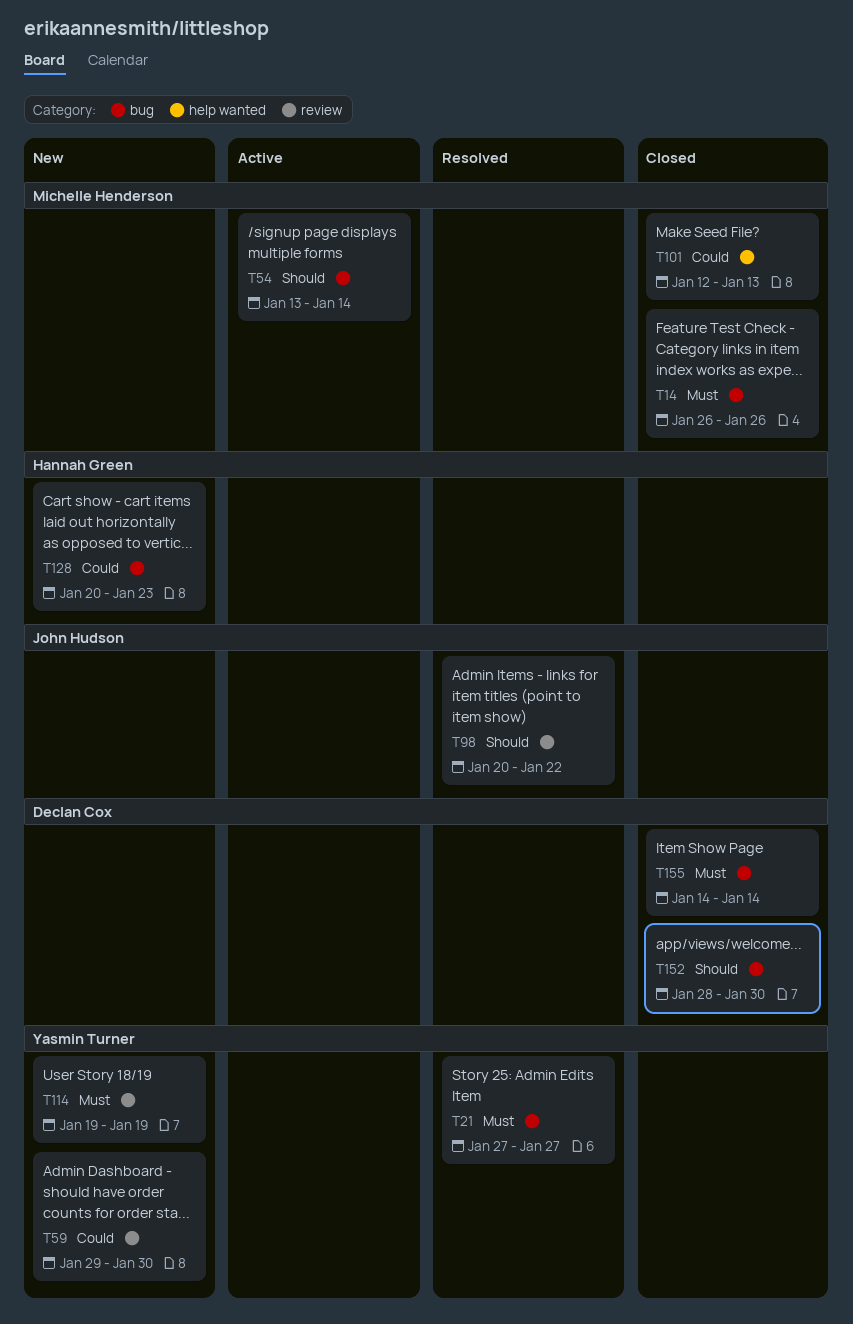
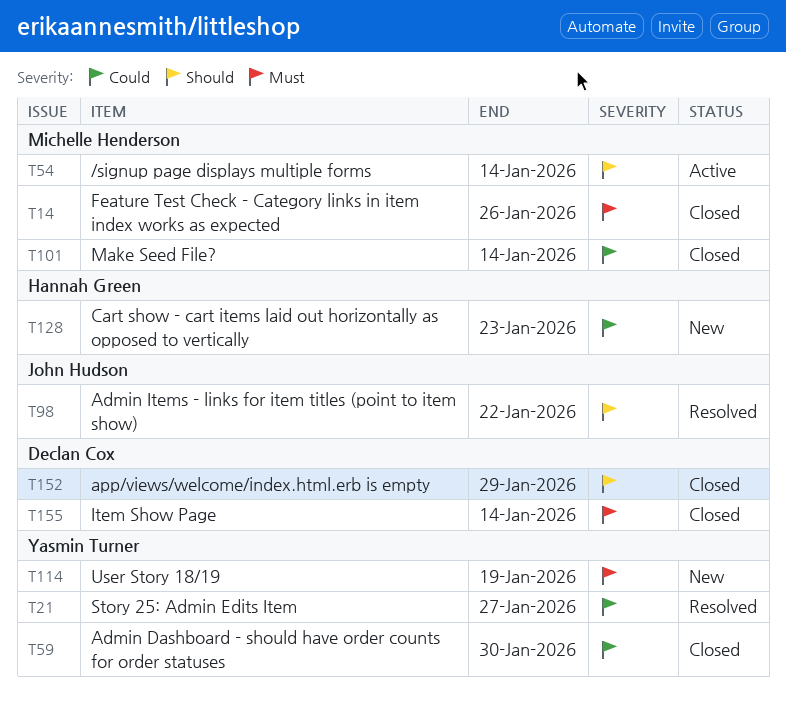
T21, priority: Must -> Could
T59, status: New -> Closed
T101, due: Jan 13 -> Jan 14
T152, due: Jan 30 -> Jan 29

